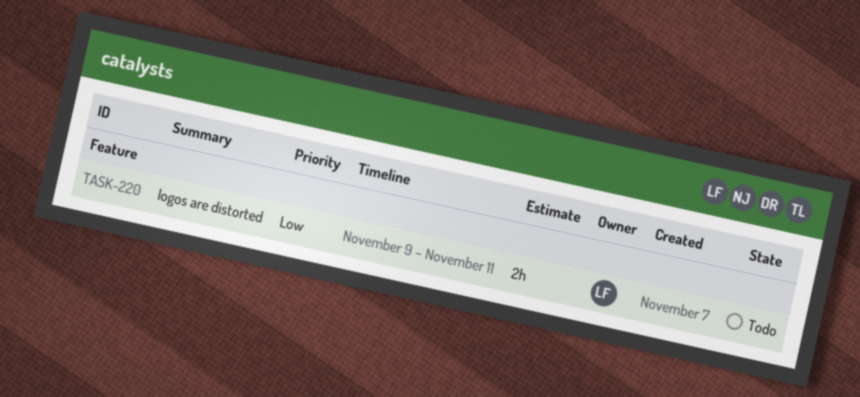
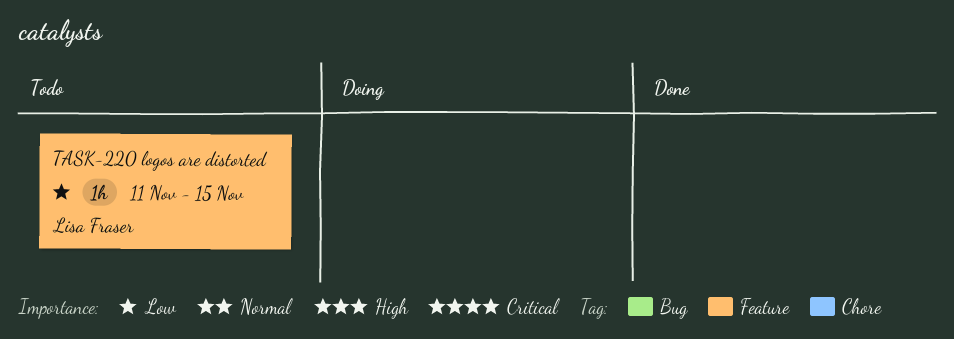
TASK-220, estimate: 2h -> 1h
TASK-220, start: Nov 9 -> Nov 11
TASK-220, due: Nov 11 -> Nov 15

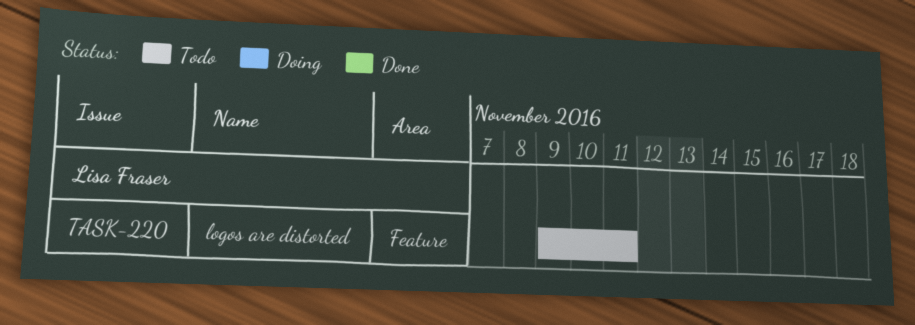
TASK-220, start: Nov 11 -> Nov 9
TASK-220, due: Nov 15 -> Nov 11

